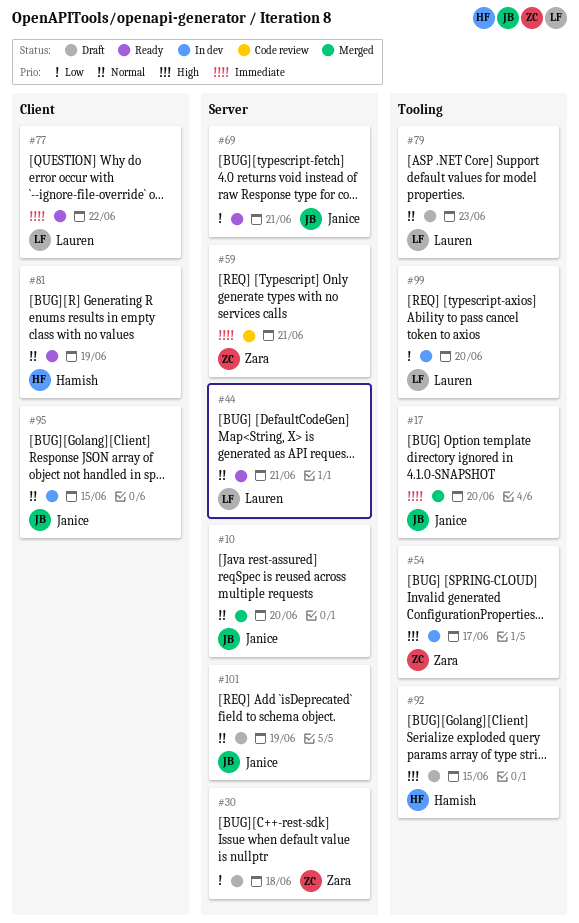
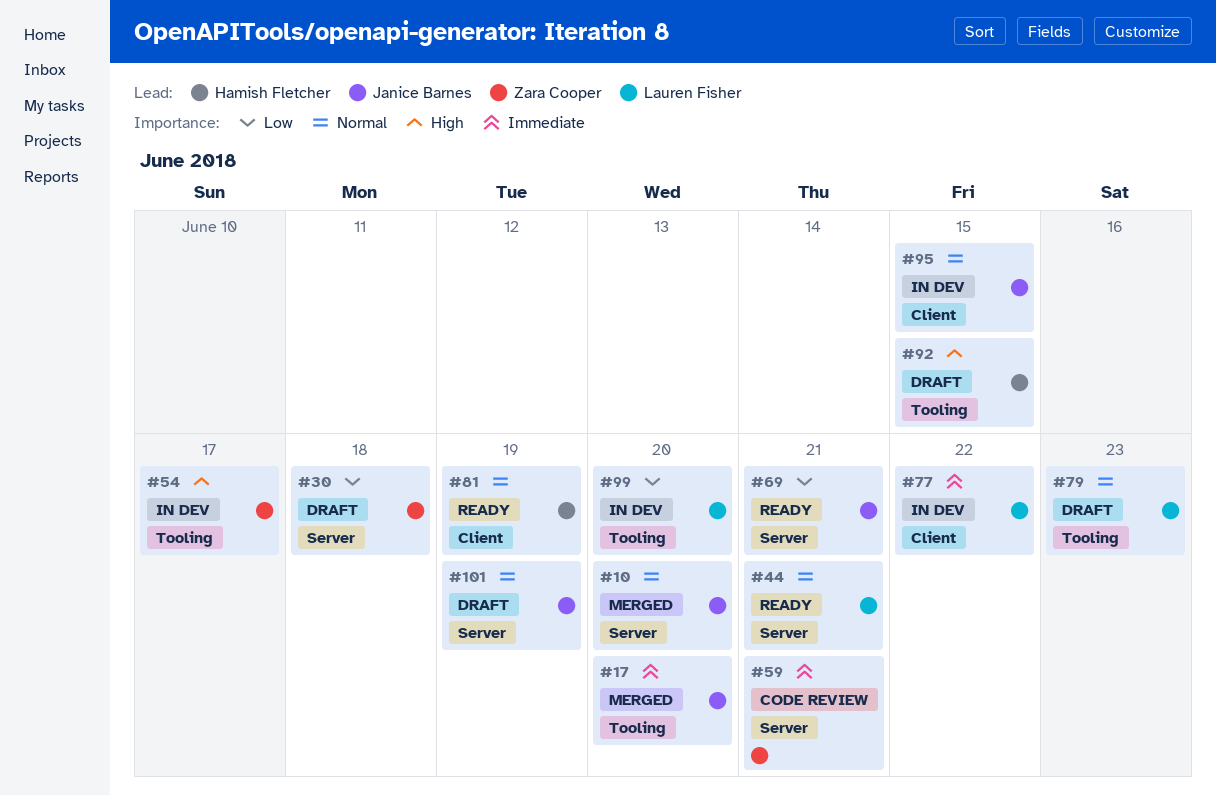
#77, status: Ready -> In dev

